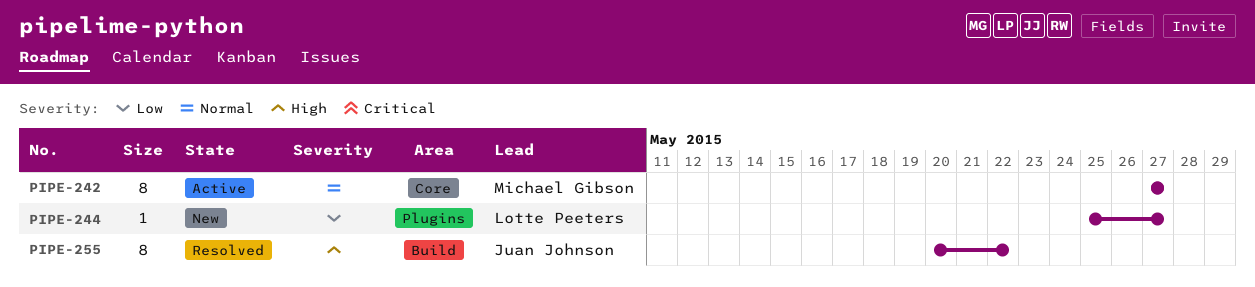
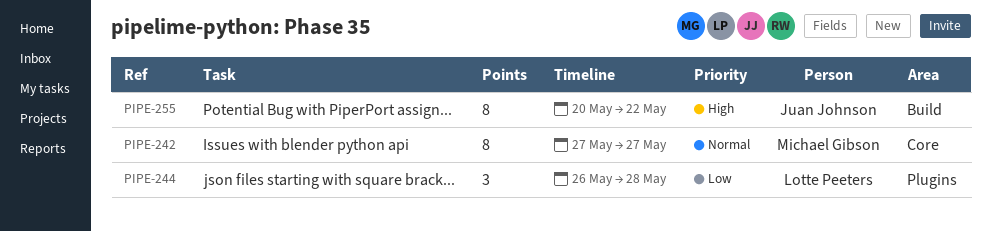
PIPE-244, estimate: 1 -> 3
PIPE-244, start: May 25 -> May 26
PIPE-244, due: May 27 -> May 28

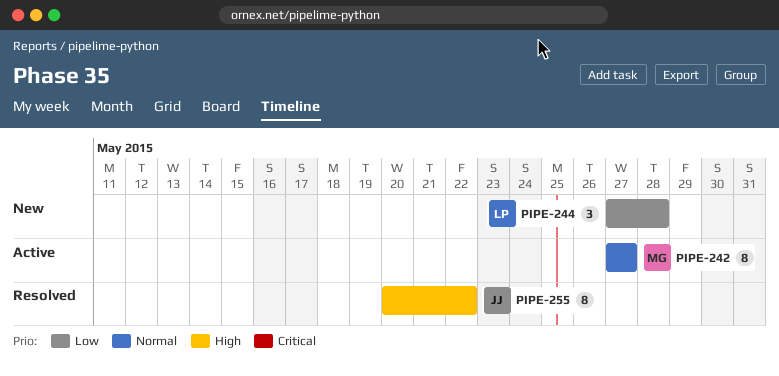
PIPE-244, start: May 26 -> May 27

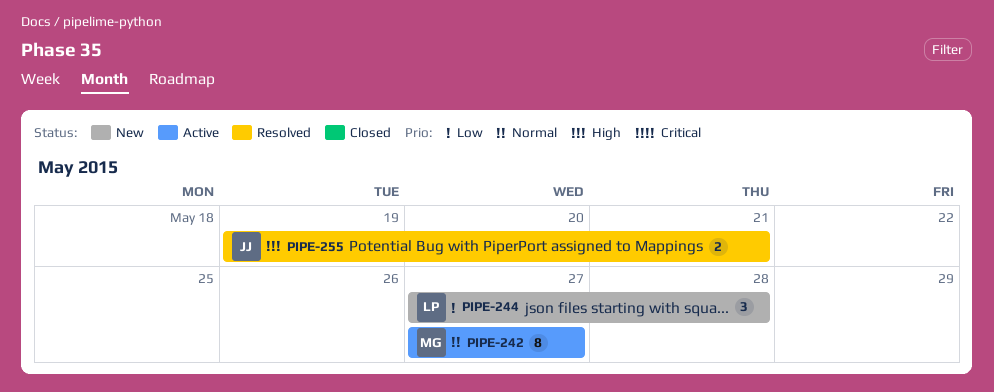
PIPE-255, estimate: 8 -> 2
PIPE-255, start: May 20 -> May 19
PIPE-255, due: May 22 -> May 21

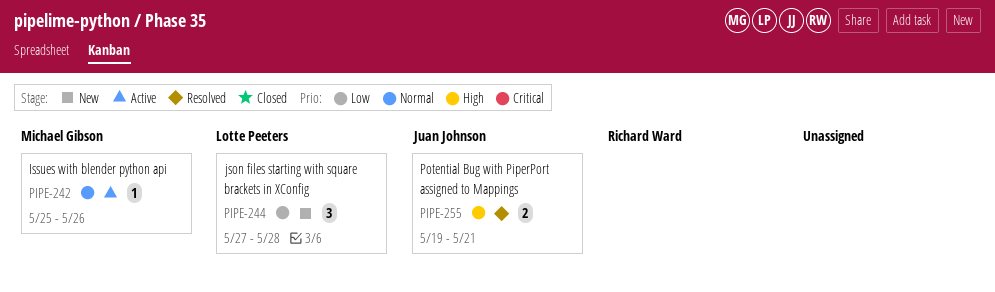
PIPE-242, estimate: 8 -> 1
PIPE-242, start: May 27 -> May 25
PIPE-242, due: May 27 -> May 26

